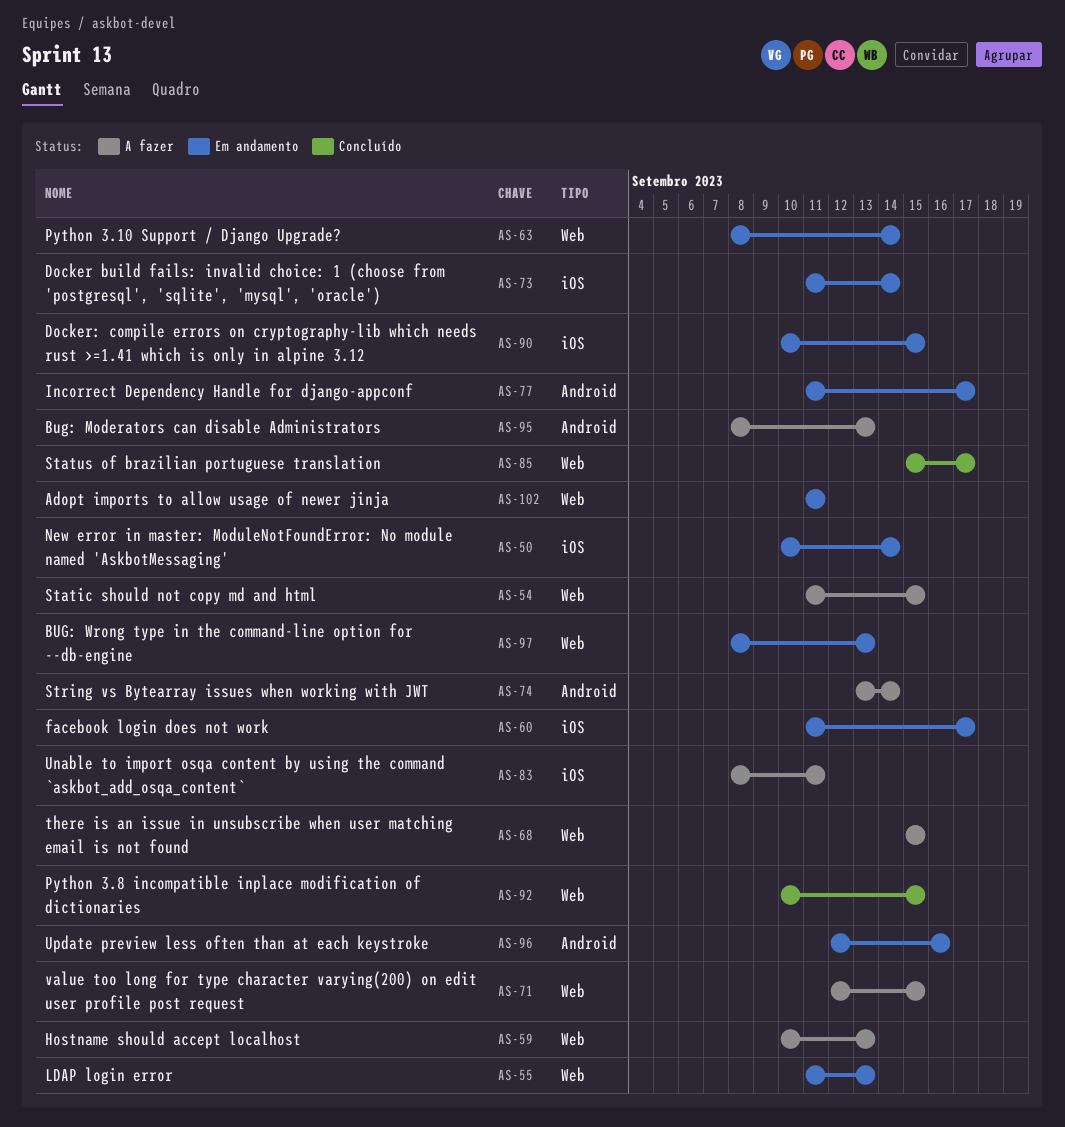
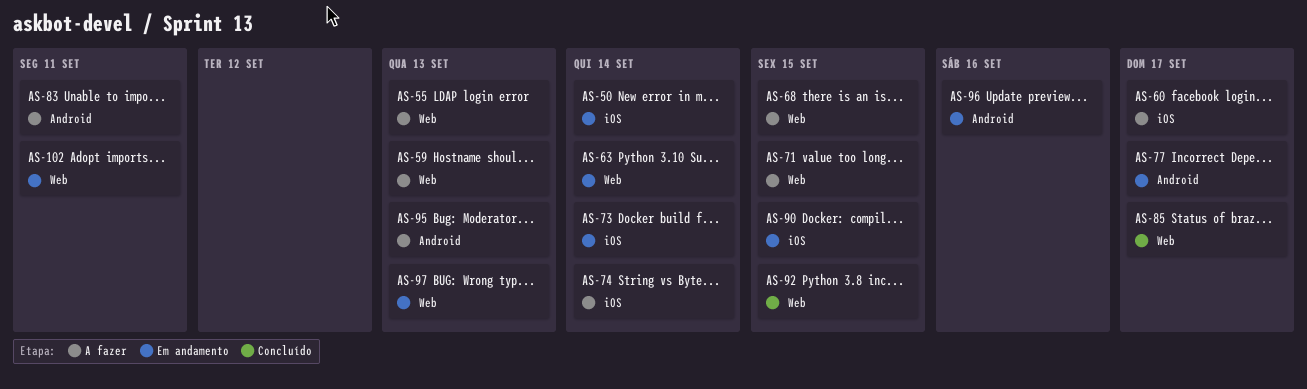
AS-54: present -> none
AS-55, status: Em andamento -> A fazer
AS-60, status: Em andamento -> A fazer
AS-74, label: Android -> iOS
AS-83, label: iOS -> Android

